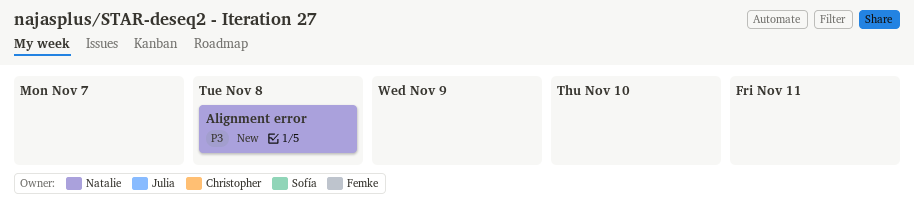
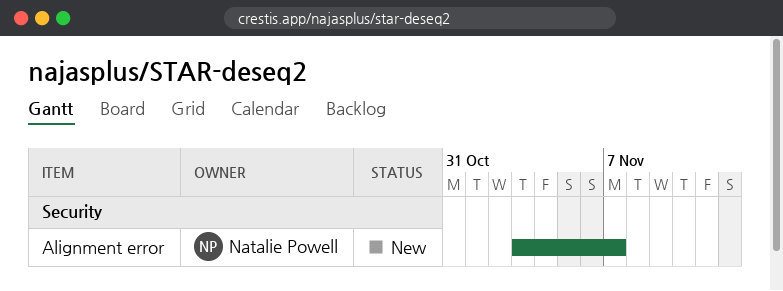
Alignment error, due: Nov 8 -> Nov 7

